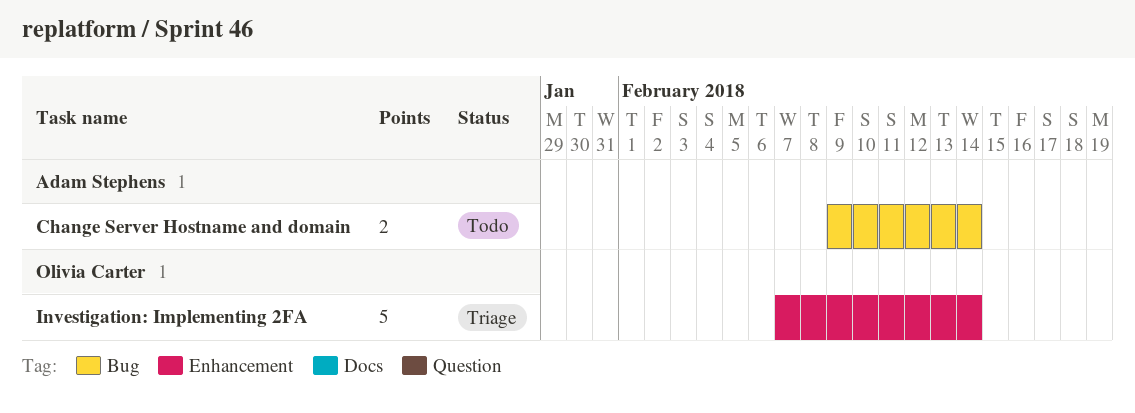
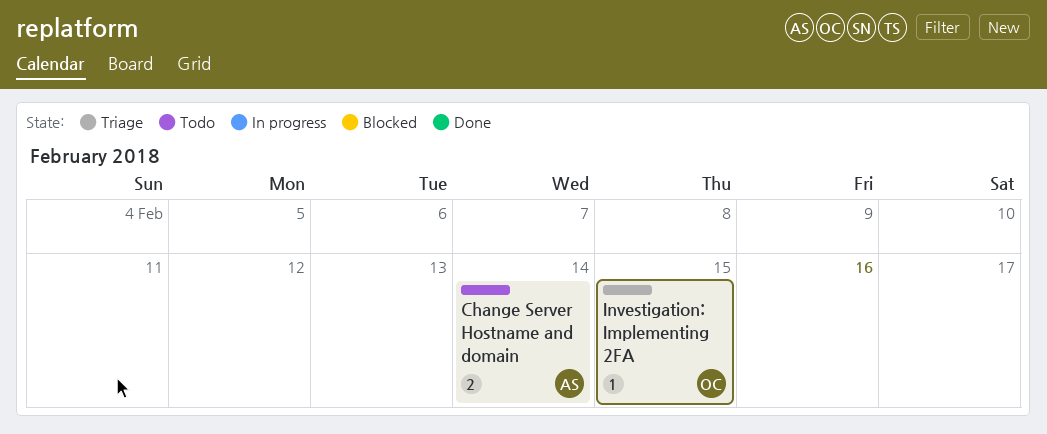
Investigation: Implementing 2FA, estimate: 5 -> 1
Investigation: Implementing 2FA, due: Feb 14 -> Feb 15

